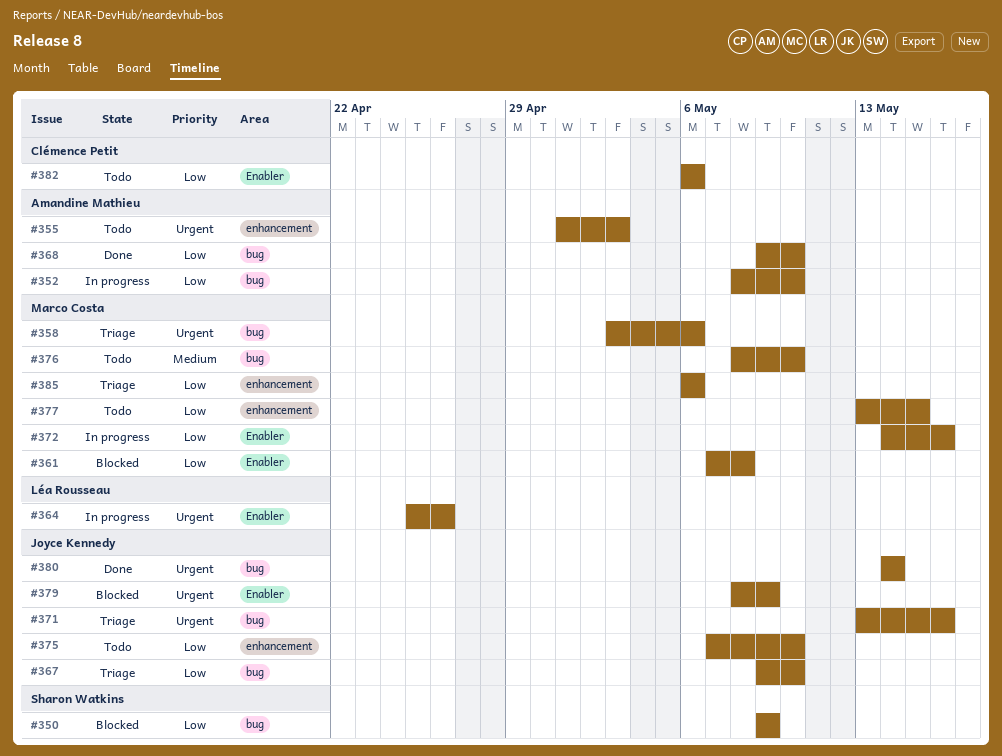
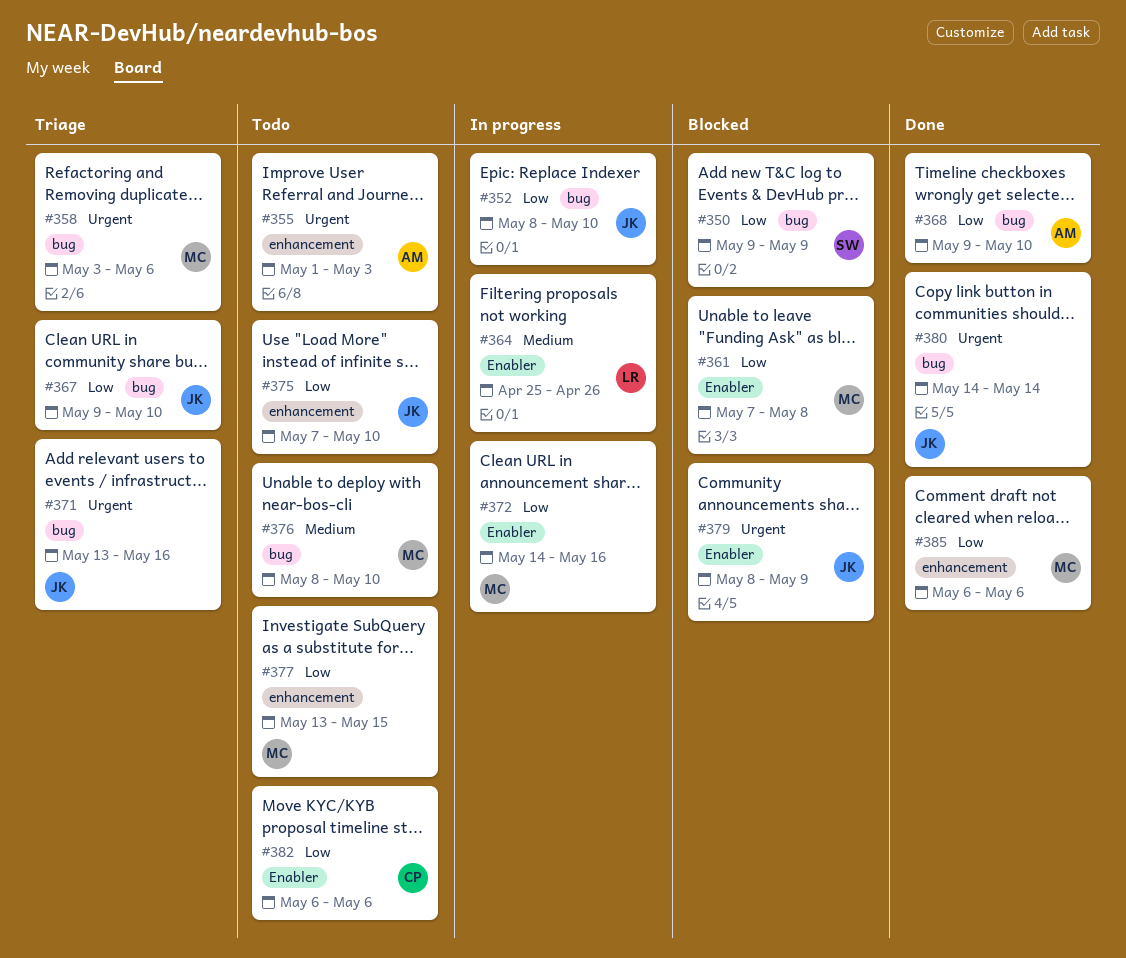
#352, owner: Amandine Mathieu -> Joyce Kennedy
#364, priority: Urgent -> Medium
#385, status: Triage -> Done

